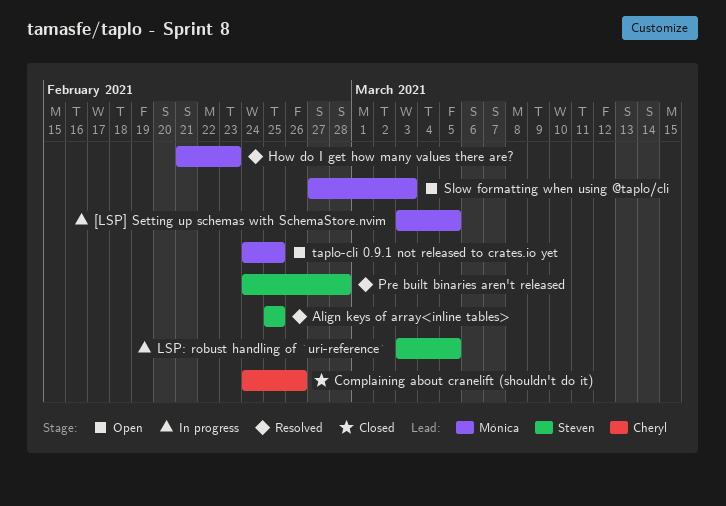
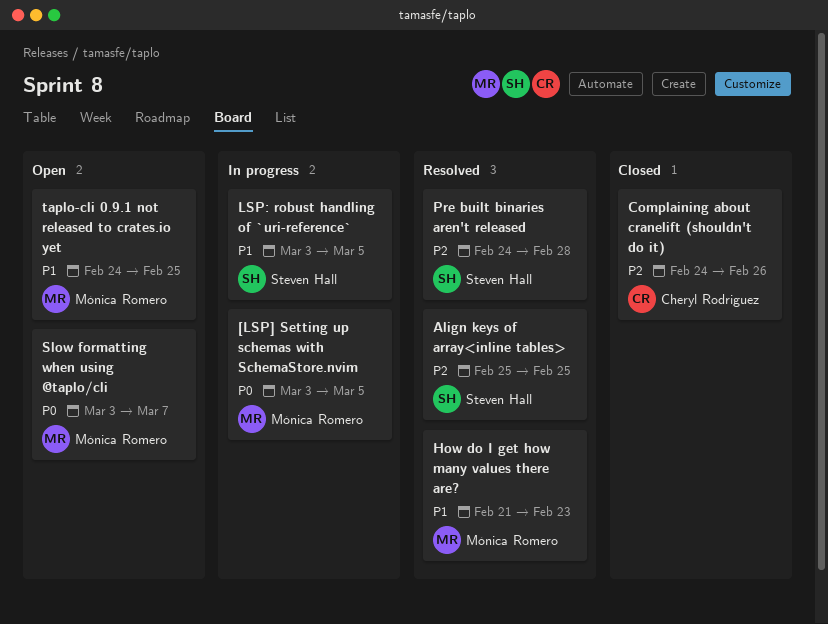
Slow formatting when using @taplo/cli, start: Feb 27 -> Mar 3
Slow formatting when using @taplo/cli, due: Mar 3 -> Mar 7

